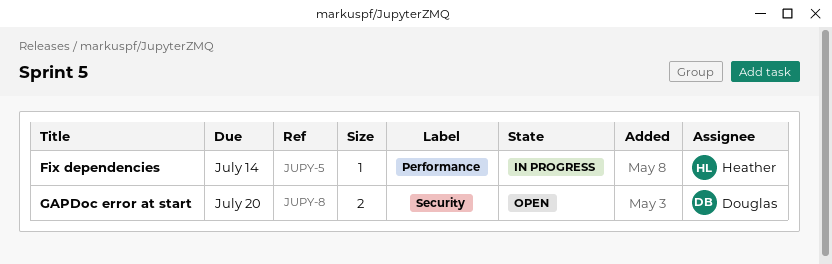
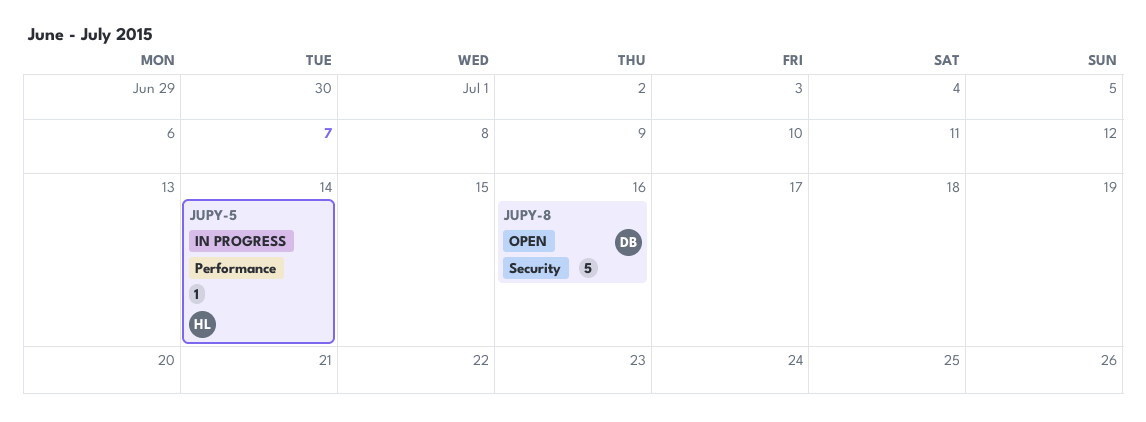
JUPY-8, estimate: 2 -> 5
JUPY-8, due: Jul 20 -> Jul 16

